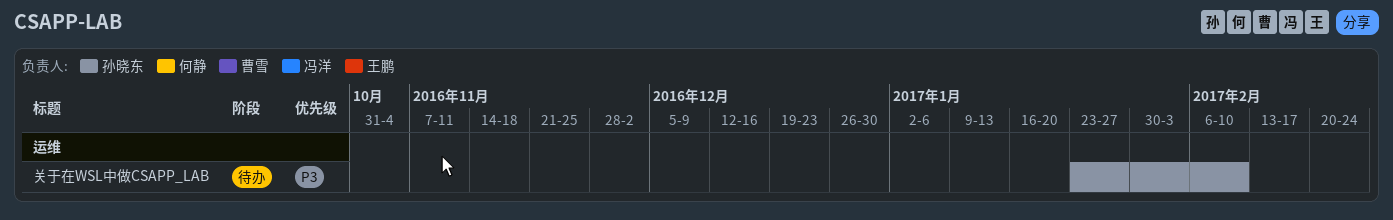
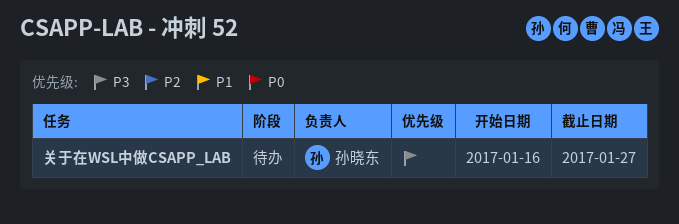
关于在WSL中做CSAPP_LAB, start: Jan 23 -> Jan 16
关于在WSL中做CSAPP_LAB, due: Feb 10 -> Jan 27

